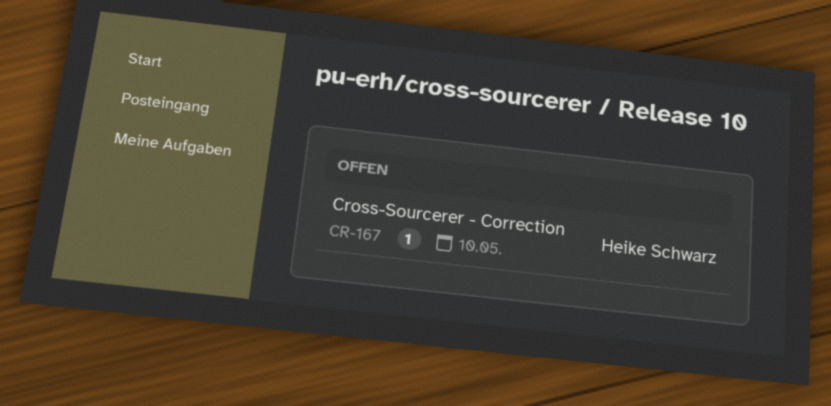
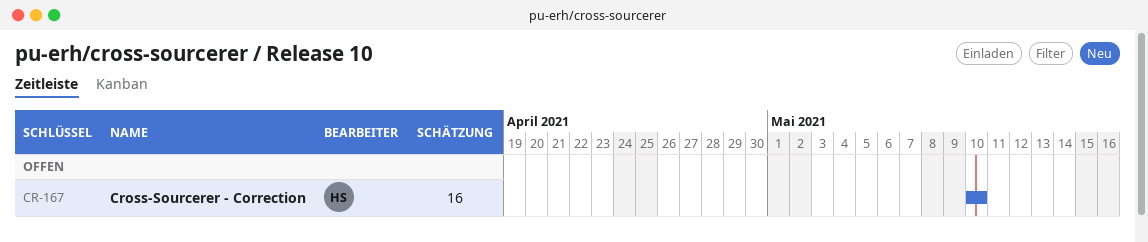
CR-167, estimate: 1 -> 16

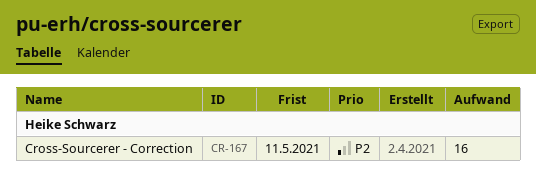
CR-167, due: May 10 -> May 11

